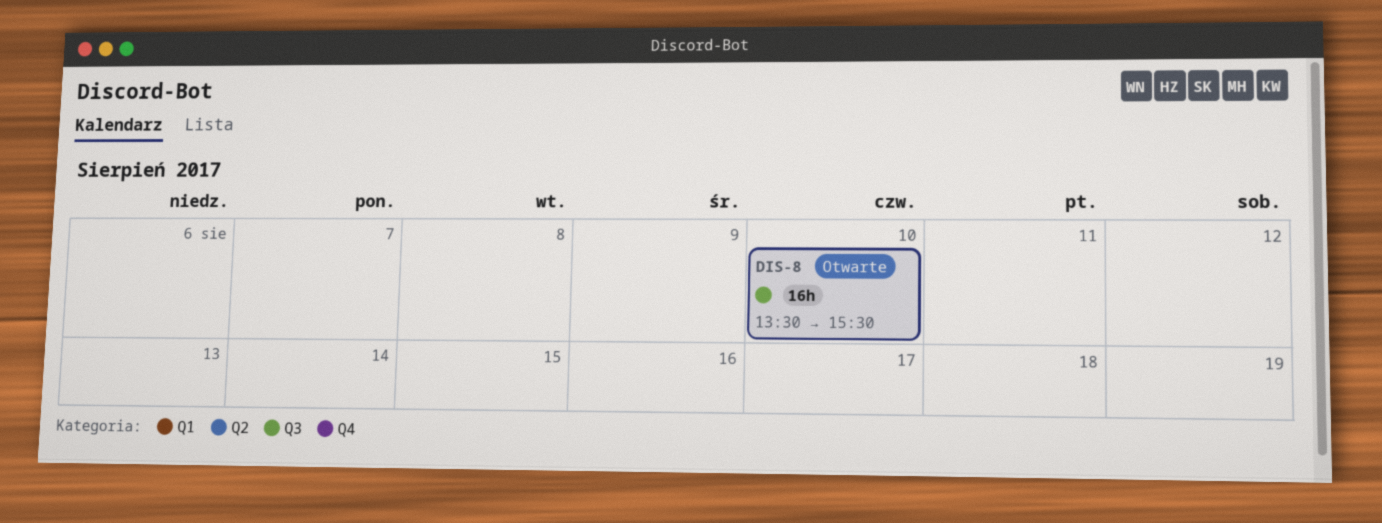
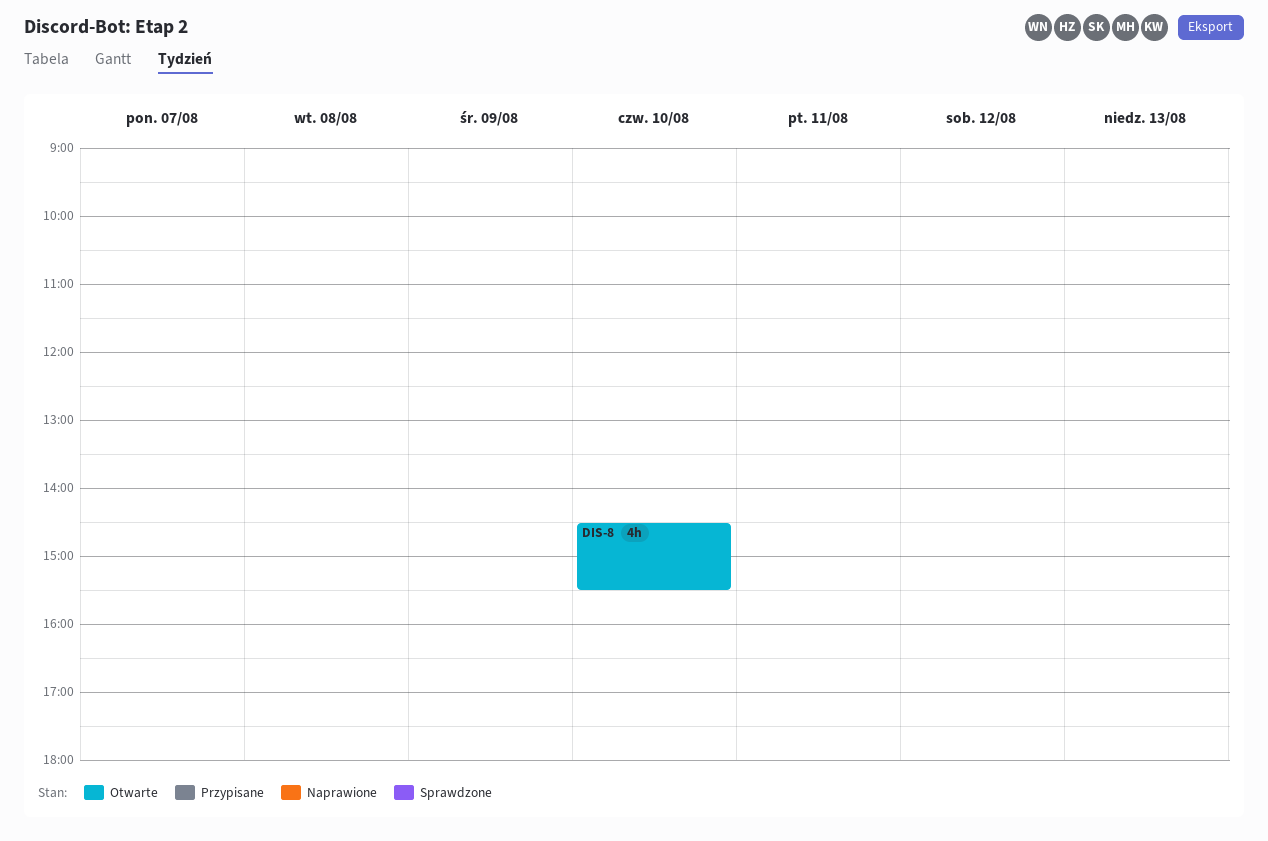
DIS-8, estimate: 16h -> 4h
DIS-8, begins: 13:30 -> 14:30

